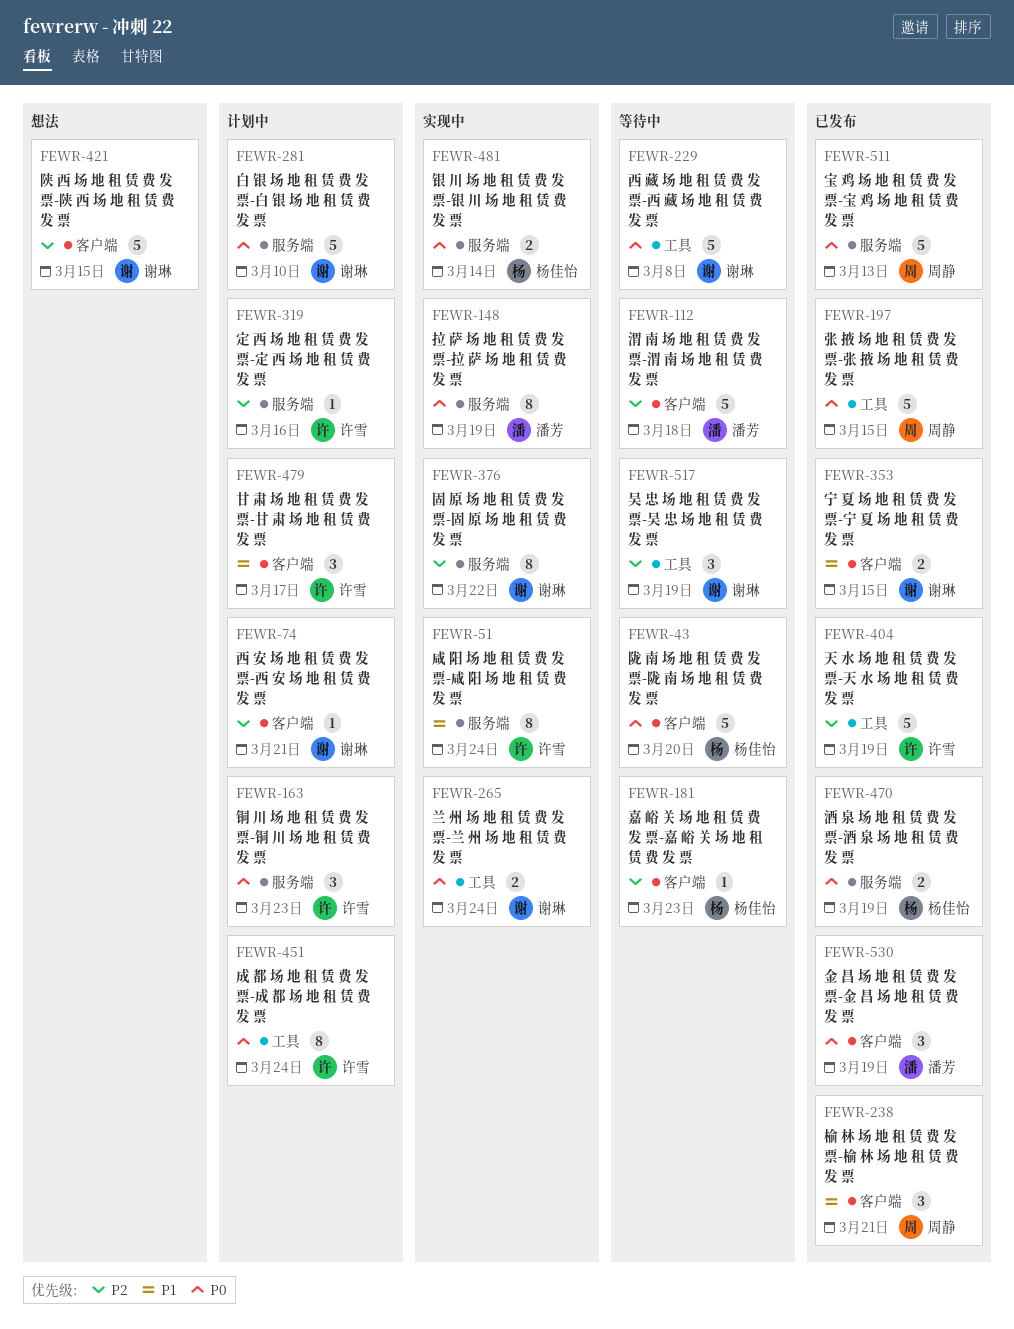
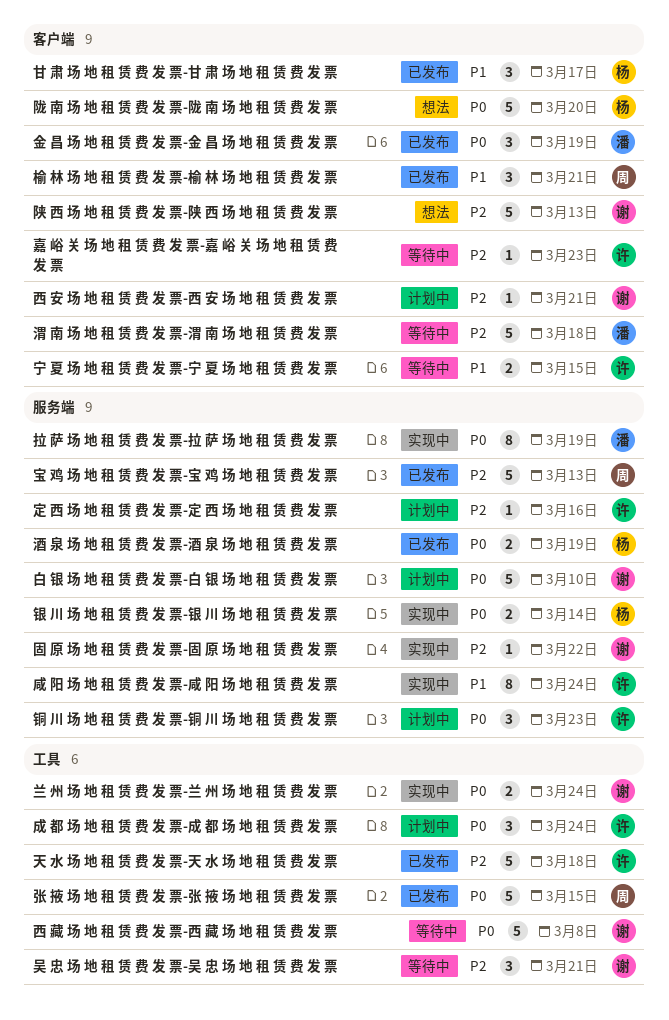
吴 忠 场 地 租 赁 费 发 票-吴 忠 场 地 租 赁 费 发 票, due: Mar 19 -> Mar 21
嘉 峪 关 场 地 租 赁 费 发 票-嘉 峪 关 场 地 租 赁 费 发 票, owner: 杨佳怡 -> 许雪
固 原 场 地 租 赁 费 发 票-固 原 场 地 租 赁 费 发 票, estimate: 8 -> 1
天 水 场 地 租 赁 费 发 票-天 水 场 地 租 赁 费 发 票, due: Mar 19 -> Mar 18
宁 夏 场 地 租 赁 费 发 票-宁 夏 场 地 租 赁 费 发 票, status: 已发布 -> 等待中
宁 夏 场 地 租 赁 费 发 票-宁 夏 场 地 租 赁 费 发 票, owner: 谢琳 -> 许雪
宝 鸡 场 地 租 赁 费 发 票-宝 鸡 场 地 租 赁 费 发 票, priority: P0 -> P2
成 都 场 地 租 赁 费 发 票-成 都 场 地 租 赁 费 发 票, estimate: 8 -> 3
甘 肃 场 地 租 赁 费 发 票-甘 肃 场 地 租 赁 费 发 票, status: 计划中 -> 已发布
甘 肃 场 地 租 赁 费 发 票-甘 肃 场 地 租 赁 费 发 票, owner: 许雪 -> 杨佳怡
陇 南 场 地 租 赁 费 发 票-陇 南 场 地 租 赁 费 发 票, status: 等待中 -> 想法
陕 西 场 地 租 赁 费 发 票-陕 西 场 地 租 赁 费 发 票, due: Mar 15 -> Mar 13

